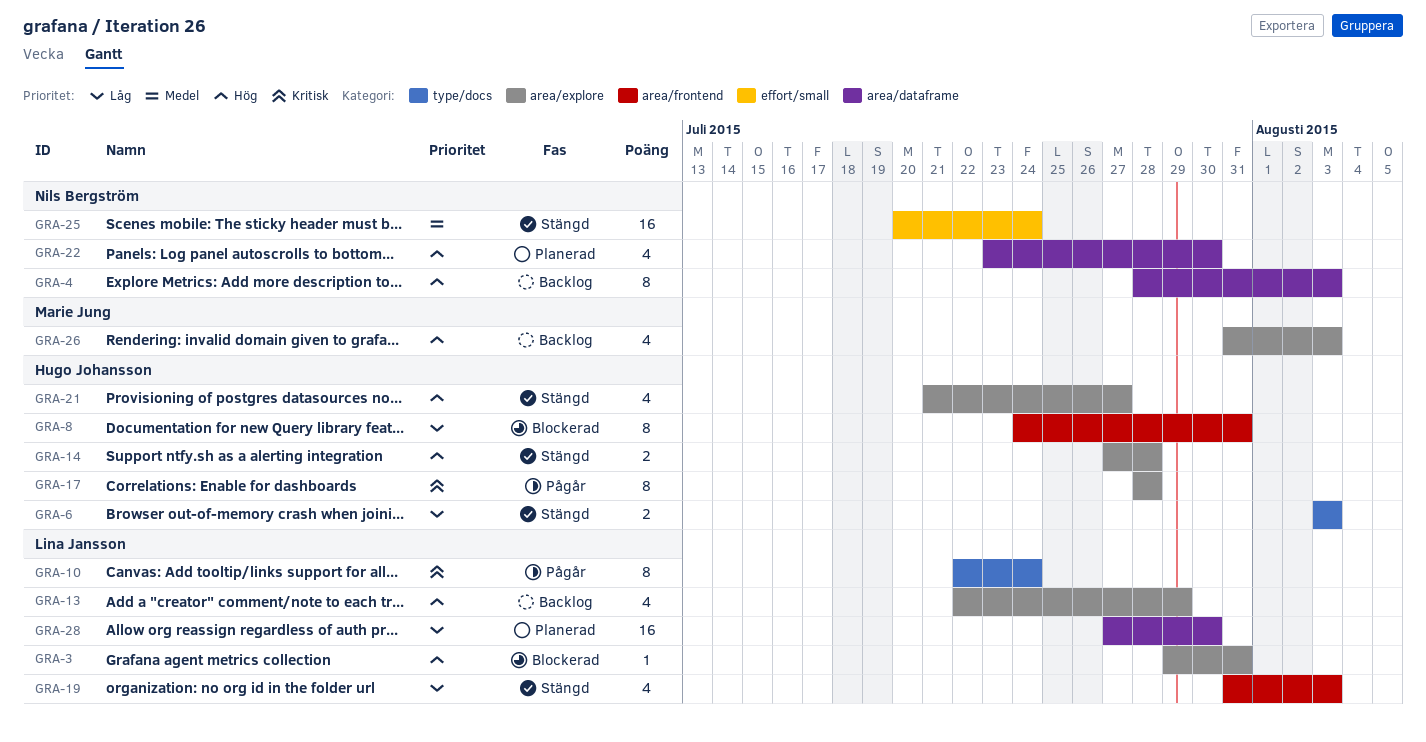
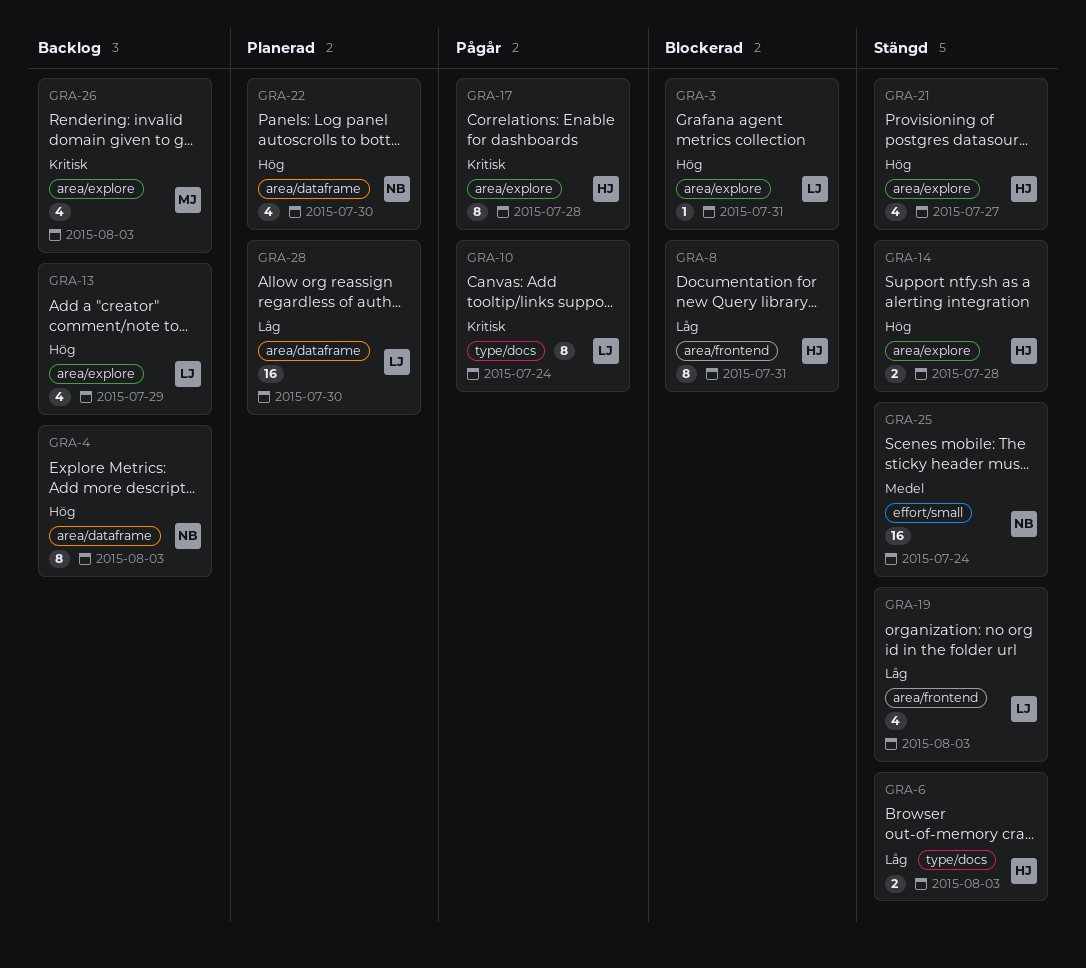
GRA-26, priority: Hög -> Kritisk

